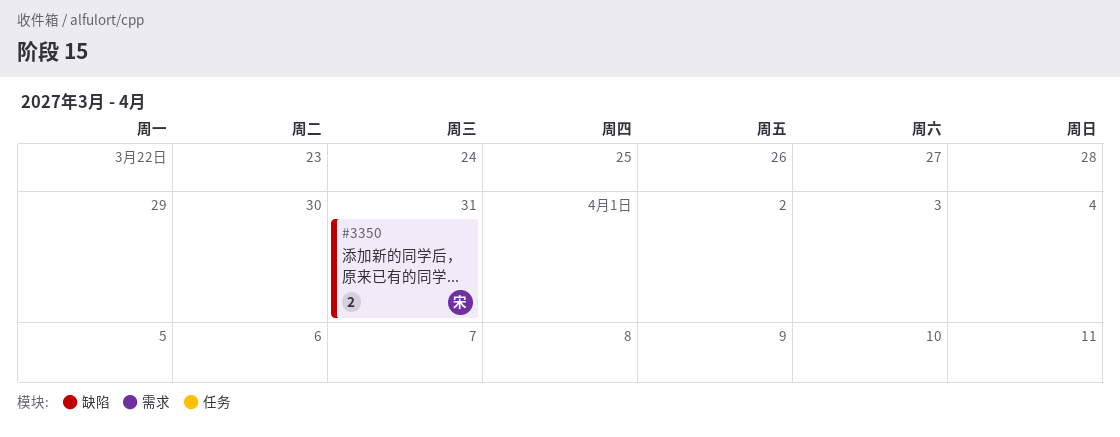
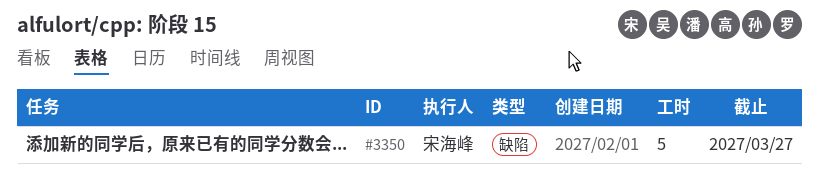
#3350, estimate: 2 -> 5
#3350, due: Mar 31 -> Mar 27

